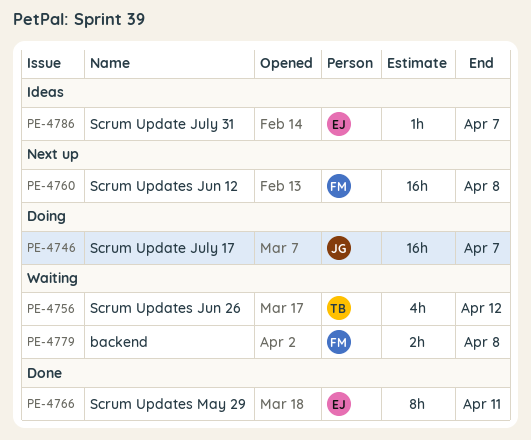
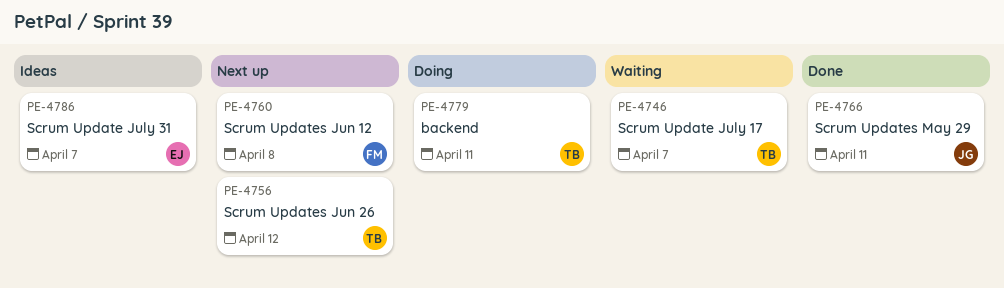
PE-4746, status: Doing -> Waiting
PE-4746, owner: JG -> TB
PE-4756, status: Waiting -> Next up
PE-4766, owner: EJ -> JG
PE-4779, status: Waiting -> Doing
PE-4779, owner: FM -> TB
PE-4779, due: Apr 8 -> Apr 11

